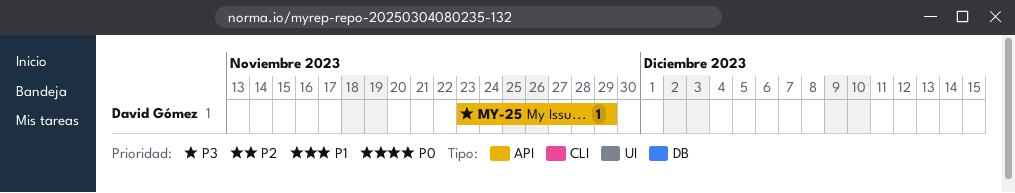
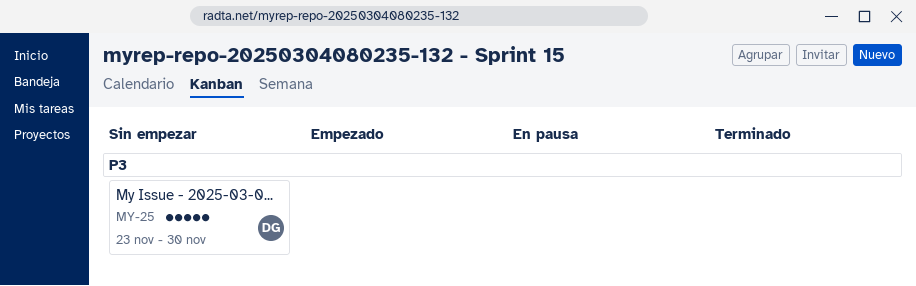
MY-25, estimate: 1 -> 5
MY-25, due: Nov 29 -> Nov 30

